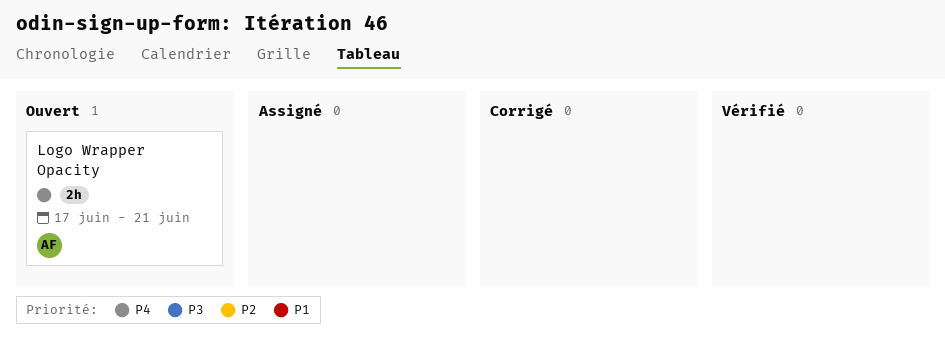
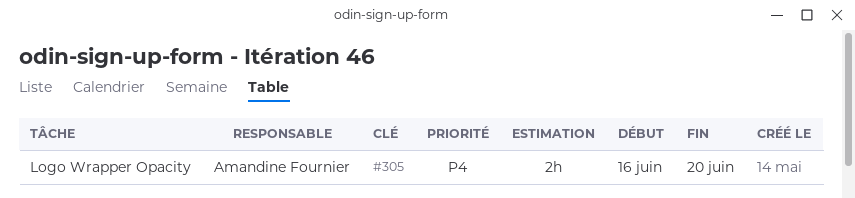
Logo Wrapper Opacity, start: Jun 17 -> Jun 16
Logo Wrapper Opacity, due: Jun 21 -> Jun 20

